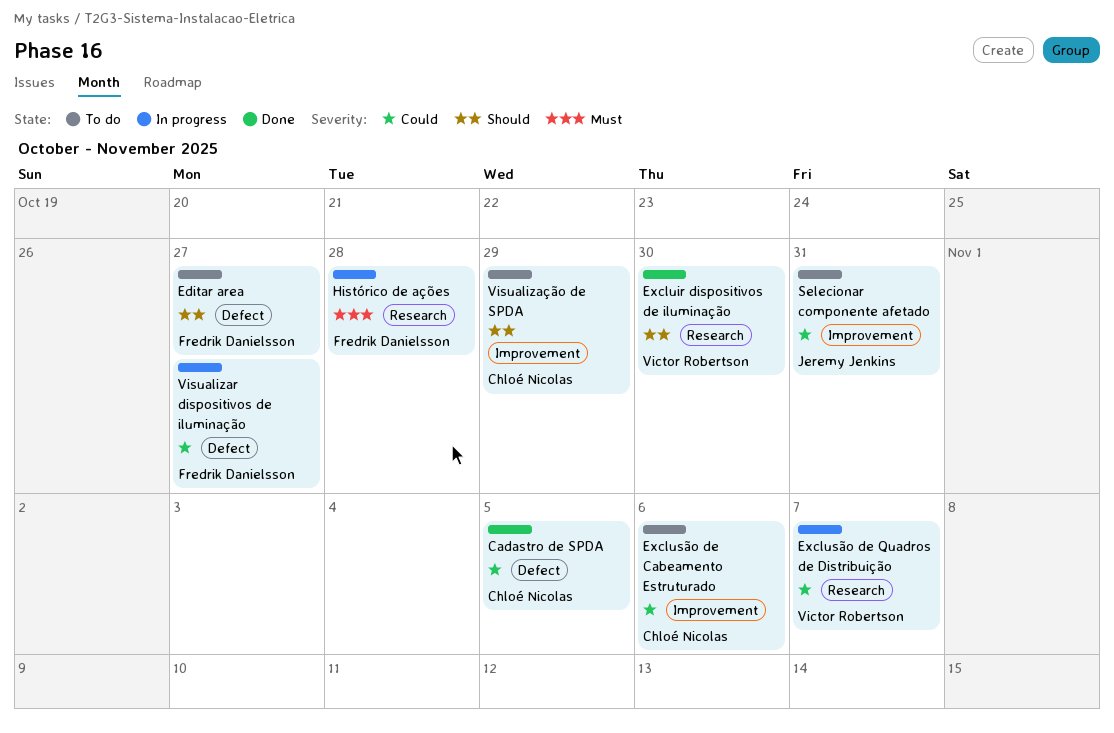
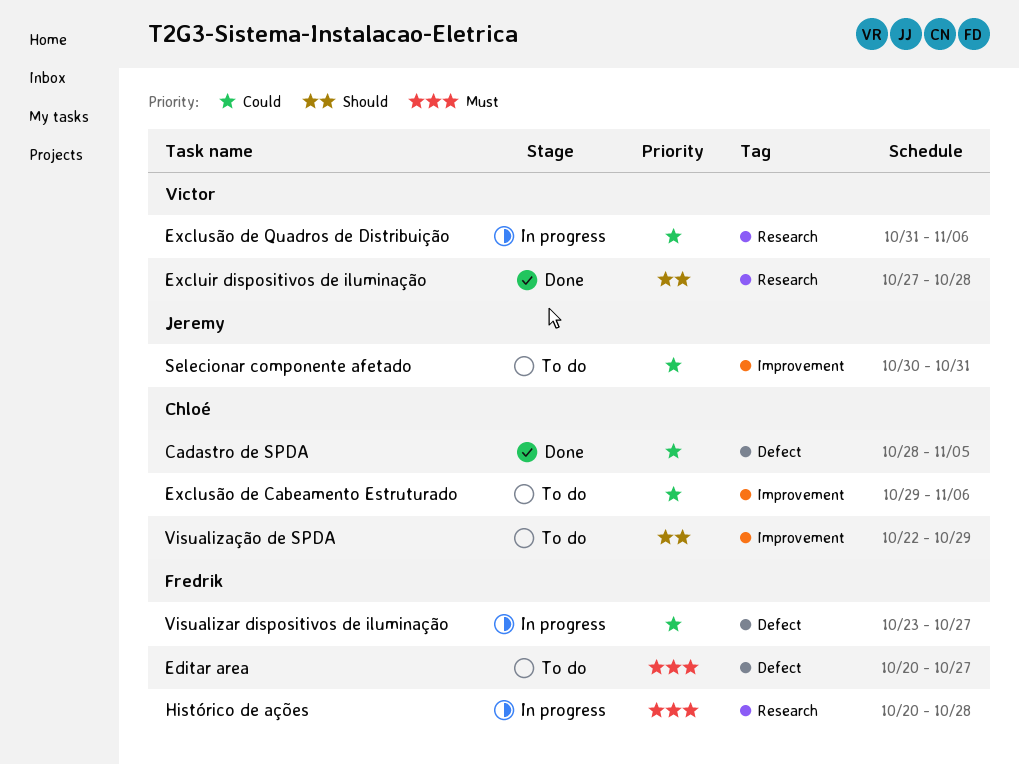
Editar area, priority: Should -> Must
Excluir dispositivos de iluminação, due: Oct 30 -> Oct 28
Exclusão de Quadros de Distribuição, due: Nov 7 -> Nov 6

